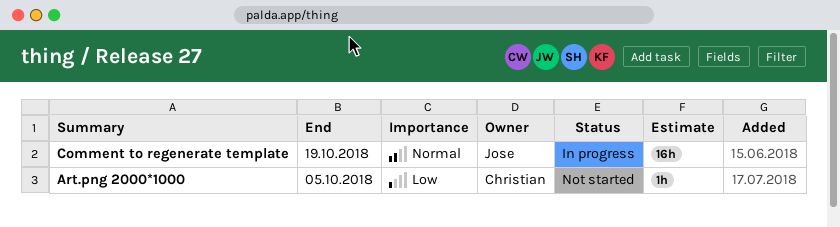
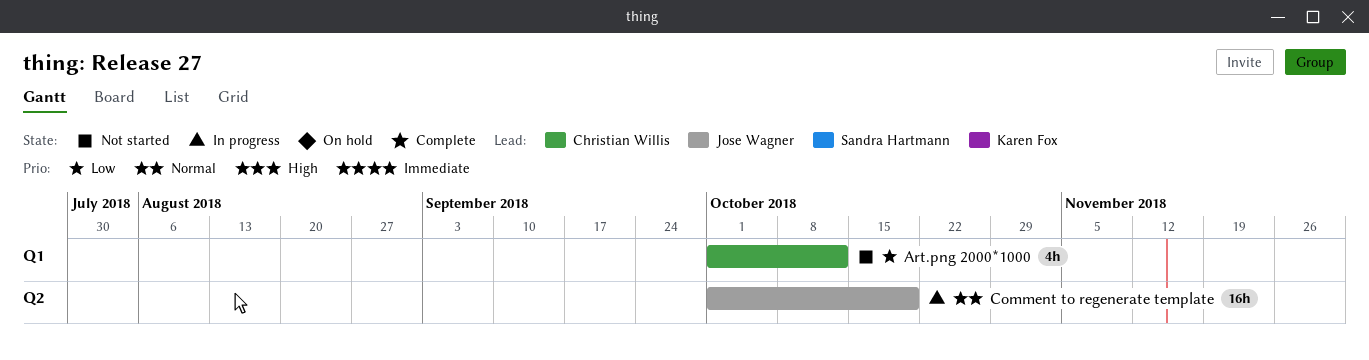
Art.png 2000*1000, estimate: 1h -> 4h
Art.png 2000*1000, due: Oct 5 -> Oct 12

